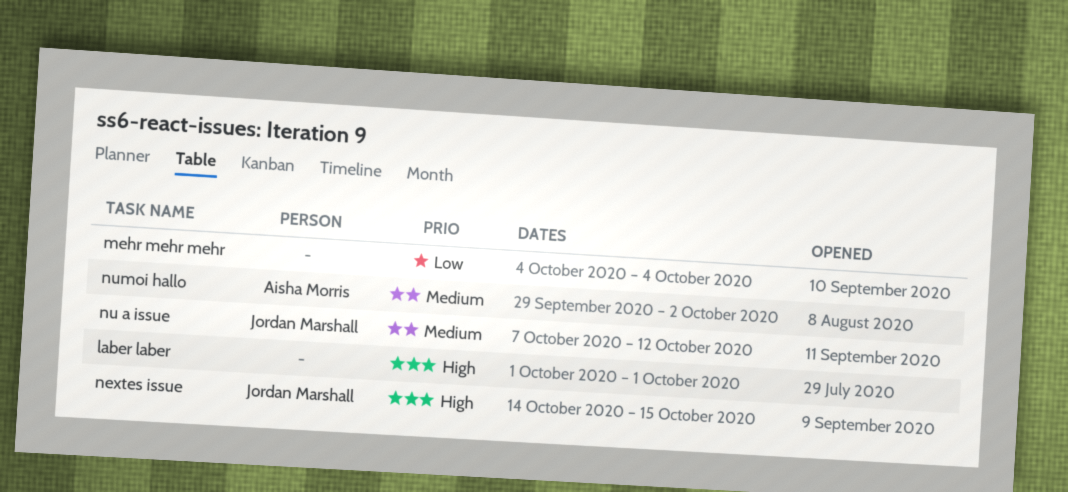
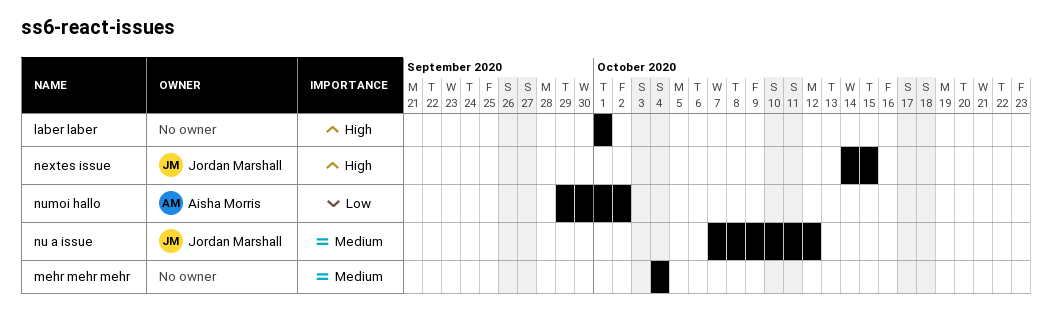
mehr mehr mehr, priority: Low -> Medium
numoi hallo, priority: Medium -> Low

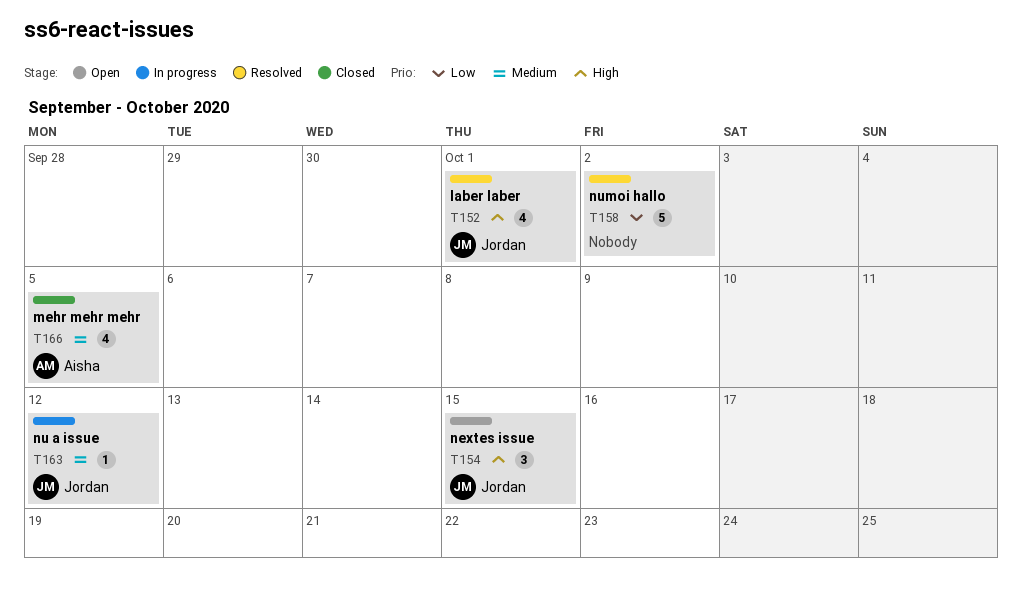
laber laber, owner: none -> Jordan Marshall
mehr mehr mehr, owner: none -> Aisha Morris
mehr mehr mehr, due: Oct 4 -> Oct 5
numoi hallo, owner: Aisha Morris -> none

